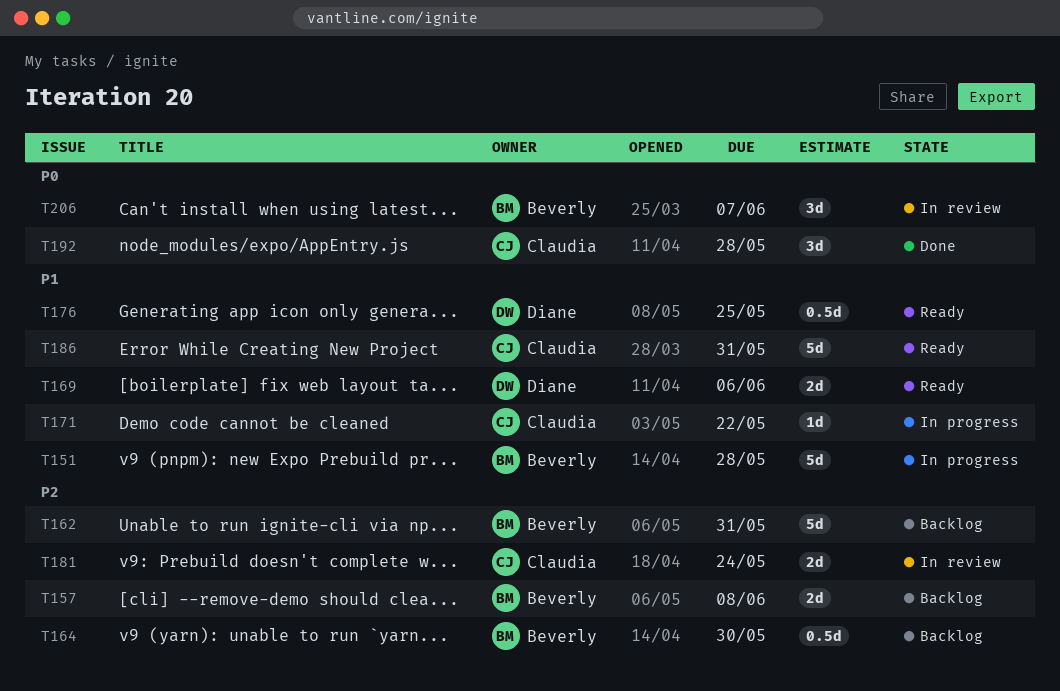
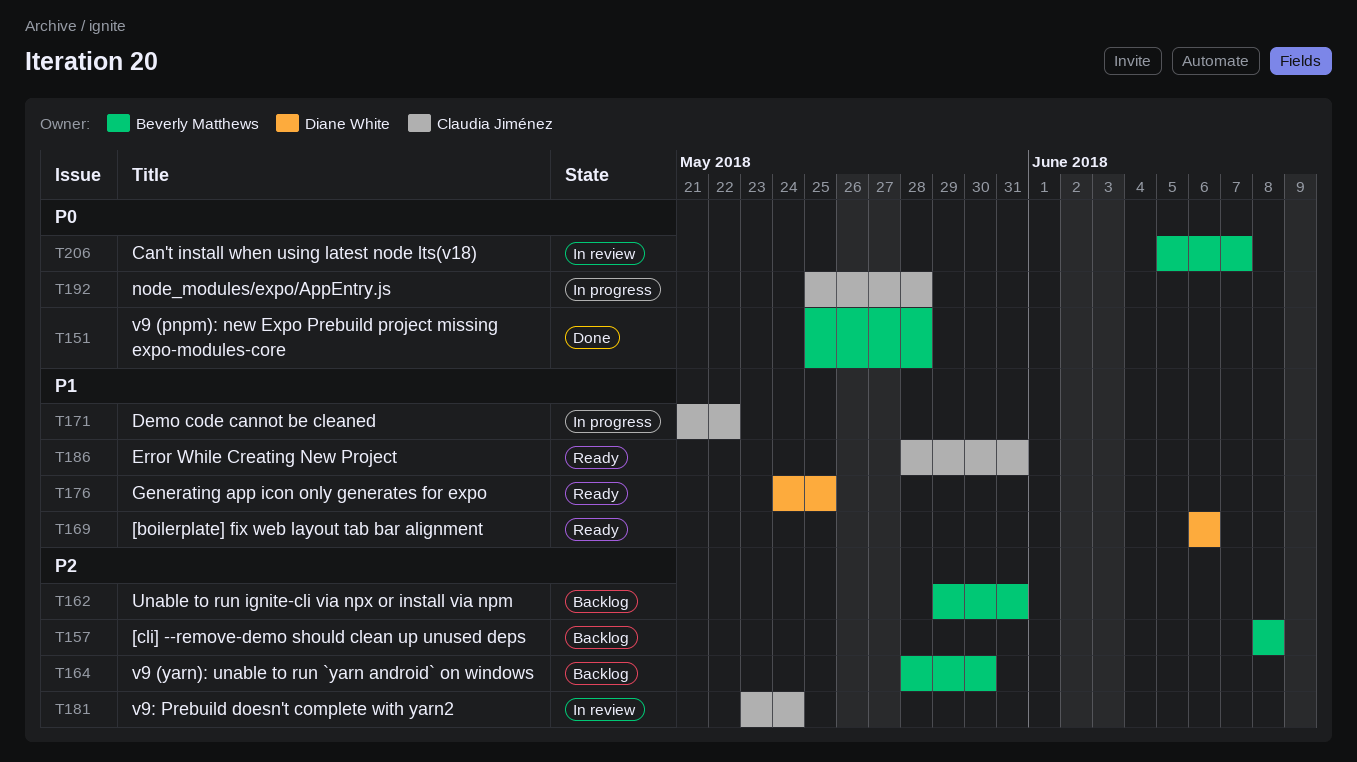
T151, status: In progress -> Done
T151, priority: P1 -> P0
T192, status: Done -> In progress

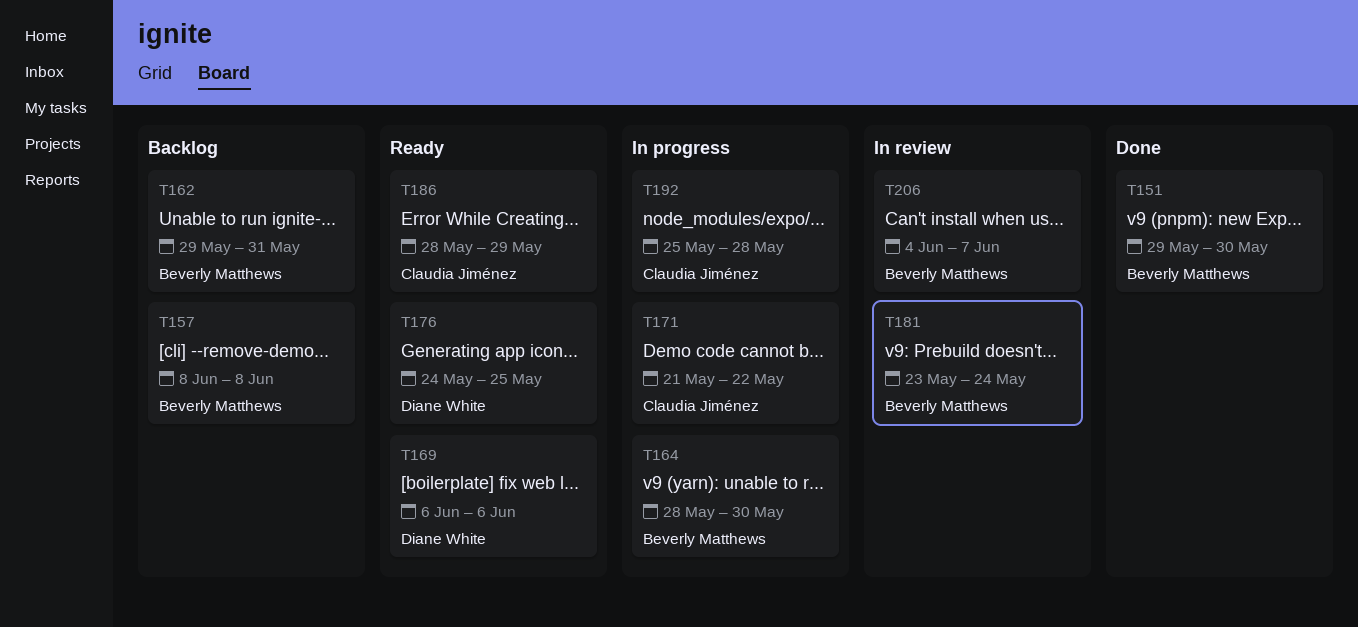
T151, start: May 25 -> May 29
T151, due: May 28 -> May 30
T164, status: Backlog -> In progress
T181, owner: Claudia Jiménez -> Beverly Matthews
T186, due: May 31 -> May 29
T206, start: Jun 5 -> Jun 4

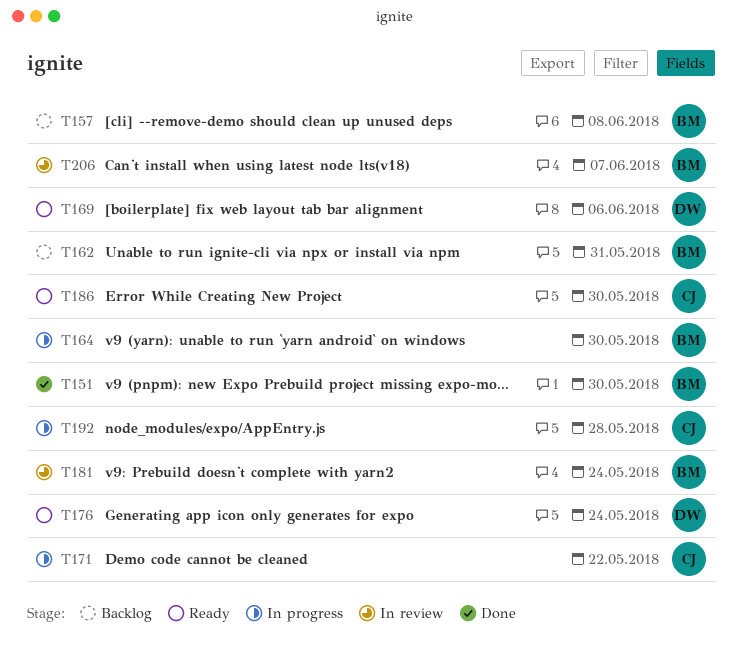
T176, due: May 25 -> May 24
T186, due: May 29 -> May 30

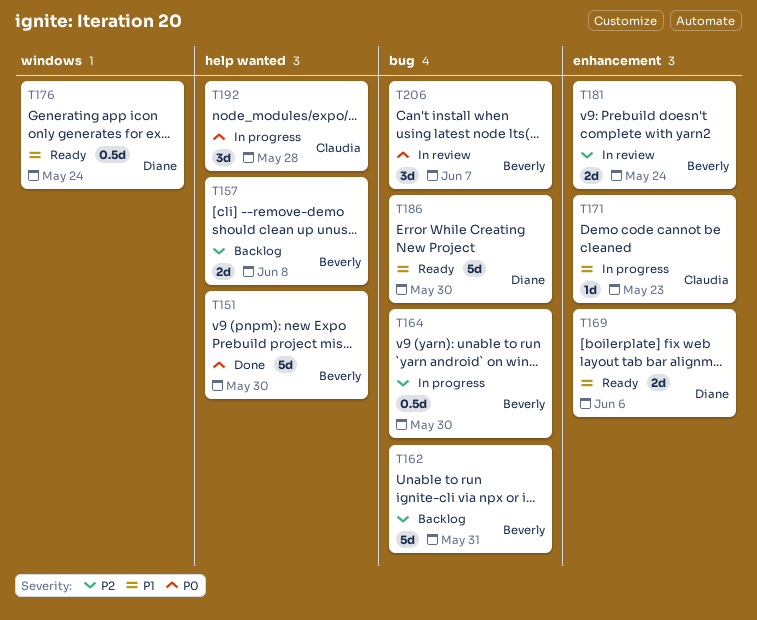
T171, due: May 22 -> May 23
T186, owner: Claudia -> Diane

